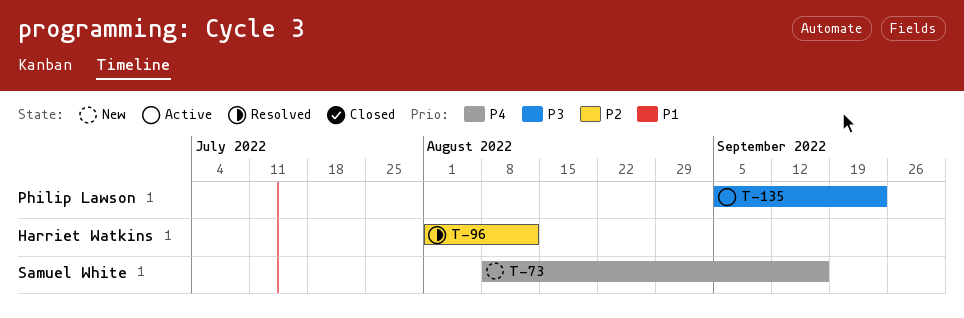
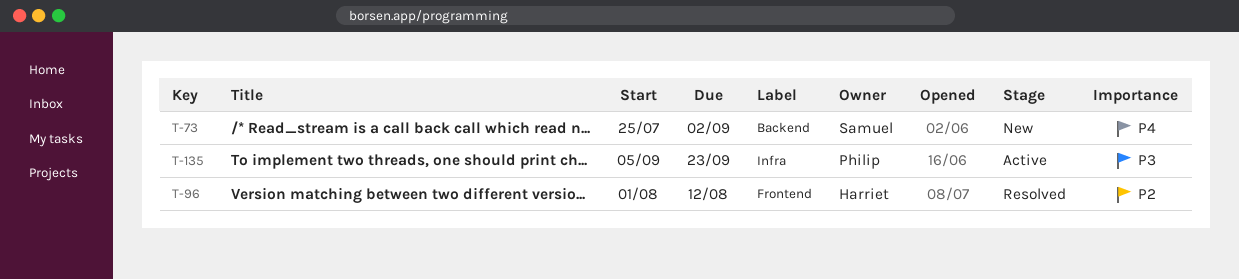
T-73, start: Aug 8 -> Jul 25
T-73, due: Sep 16 -> Sep 2

